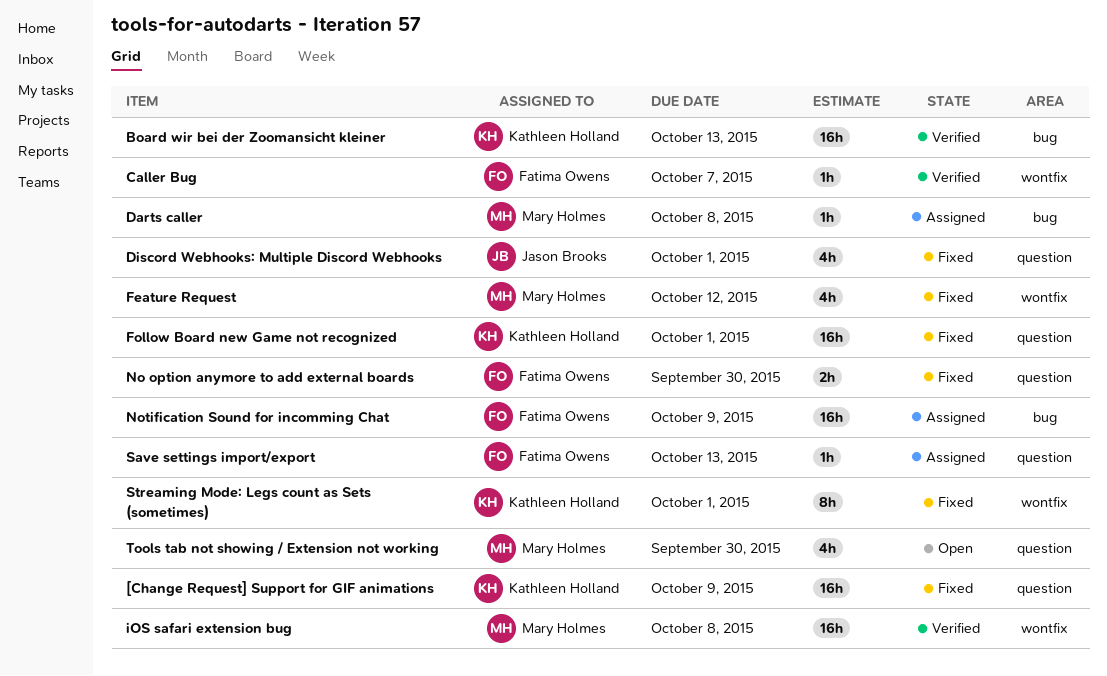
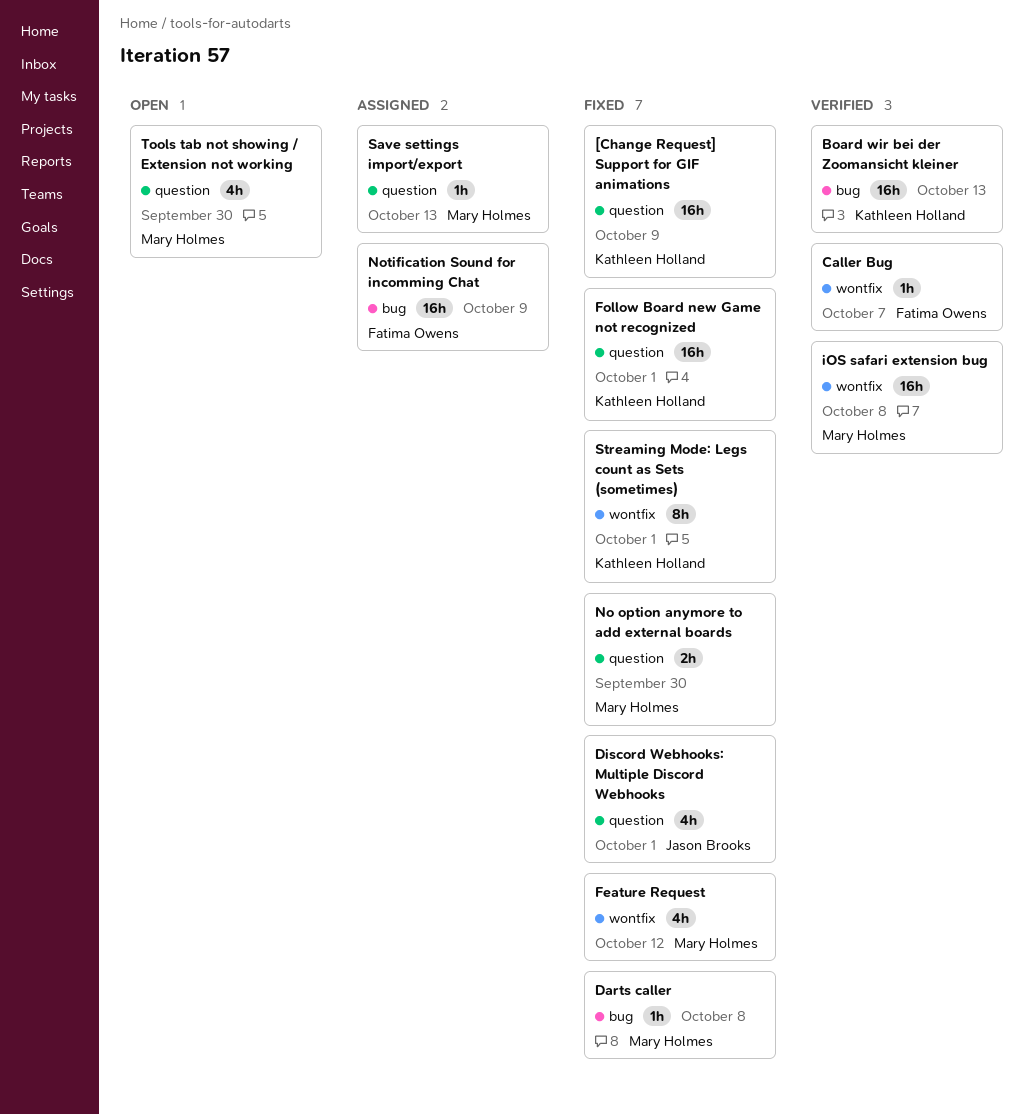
Darts caller, status: Assigned -> Fixed
No option anymore to add external boards, owner: Fatima Owens -> Mary Holmes
Save settings import/export, owner: Fatima Owens -> Mary Holmes

